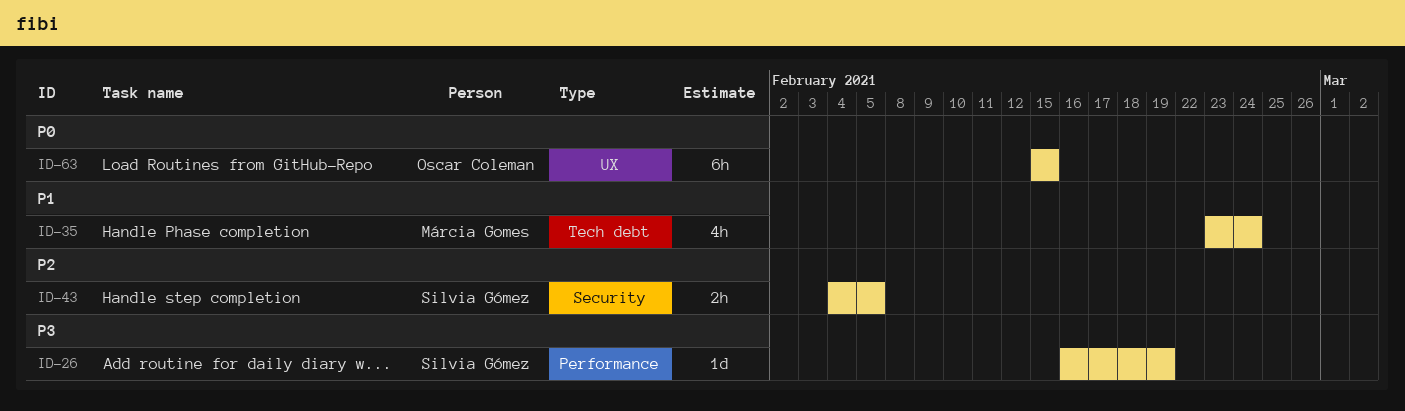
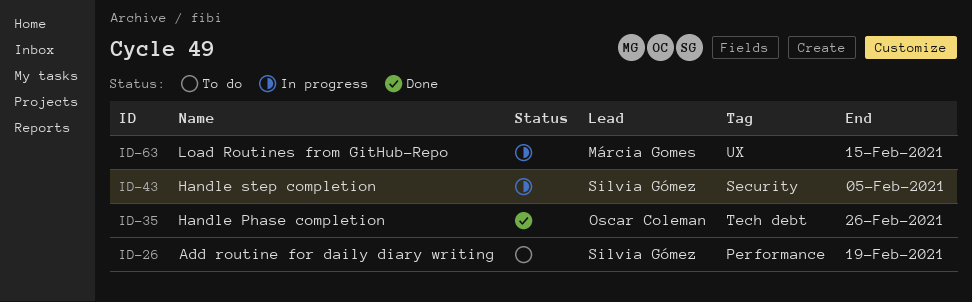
ID-35, owner: Márcia Gomes -> Oscar Coleman
ID-35, due: Feb 24 -> Feb 26
ID-63, owner: Oscar Coleman -> Márcia Gomes

